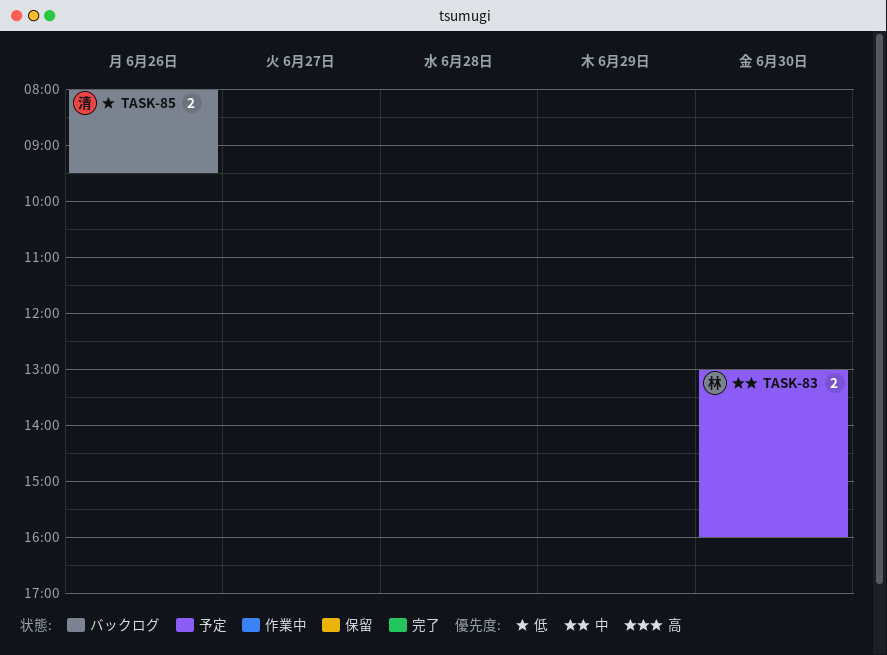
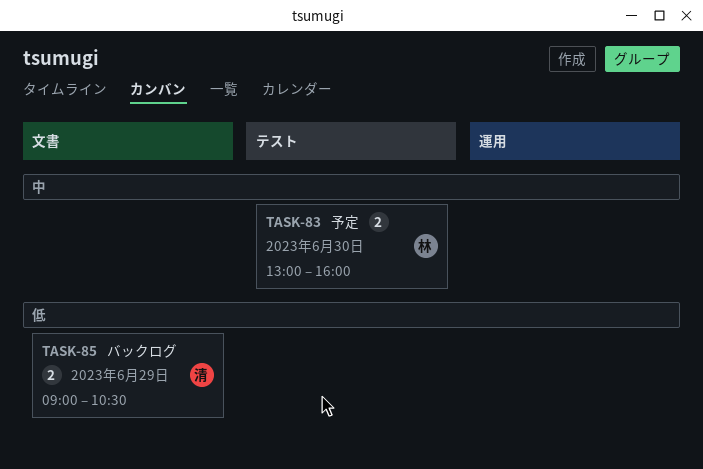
TASK-85, day: Jun 26 -> Jun 29
TASK-85, begins: 08:00 -> 09:00
TASK-85, ends: 09:30 -> 10:30

